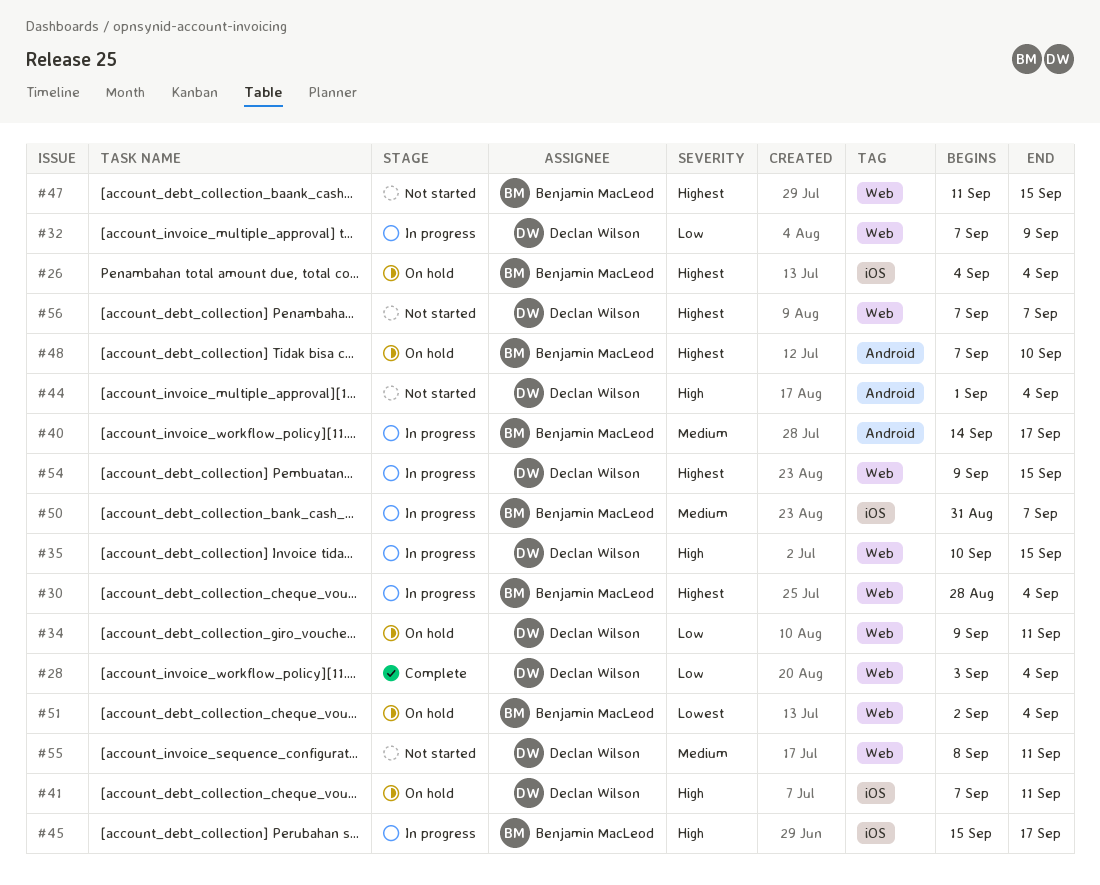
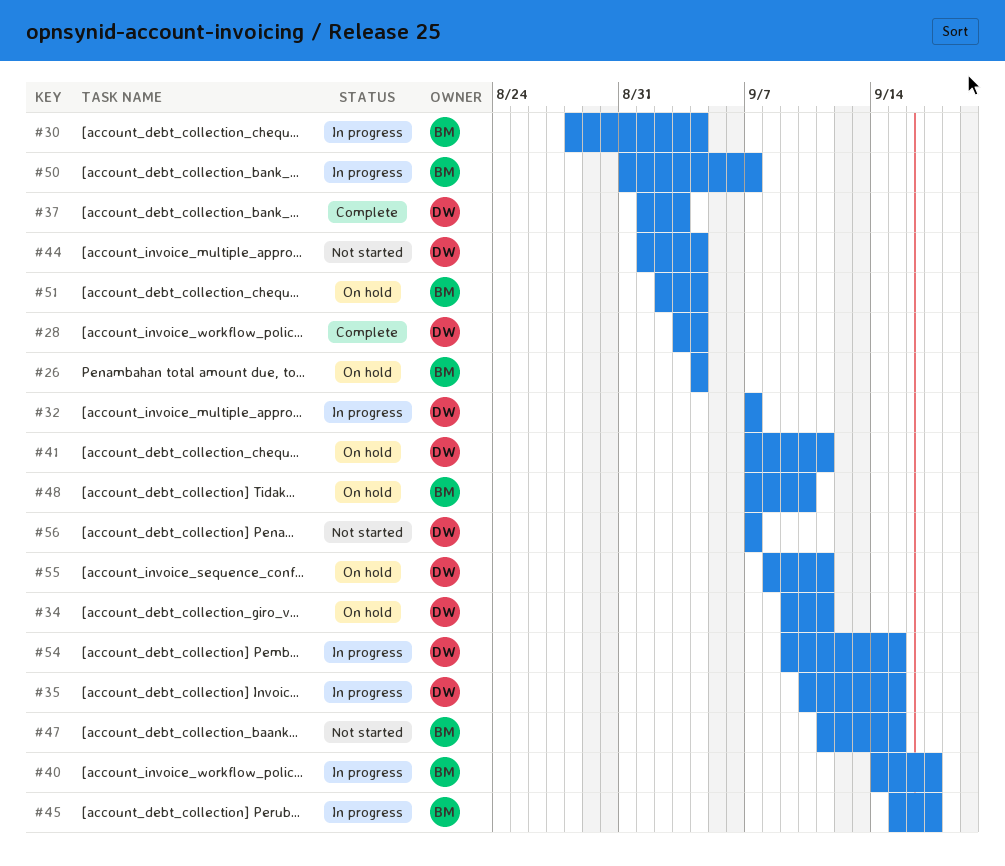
#32, due: Sep 9 -> Sep 7
#37: none -> present
#55, status: Not started -> On hold

